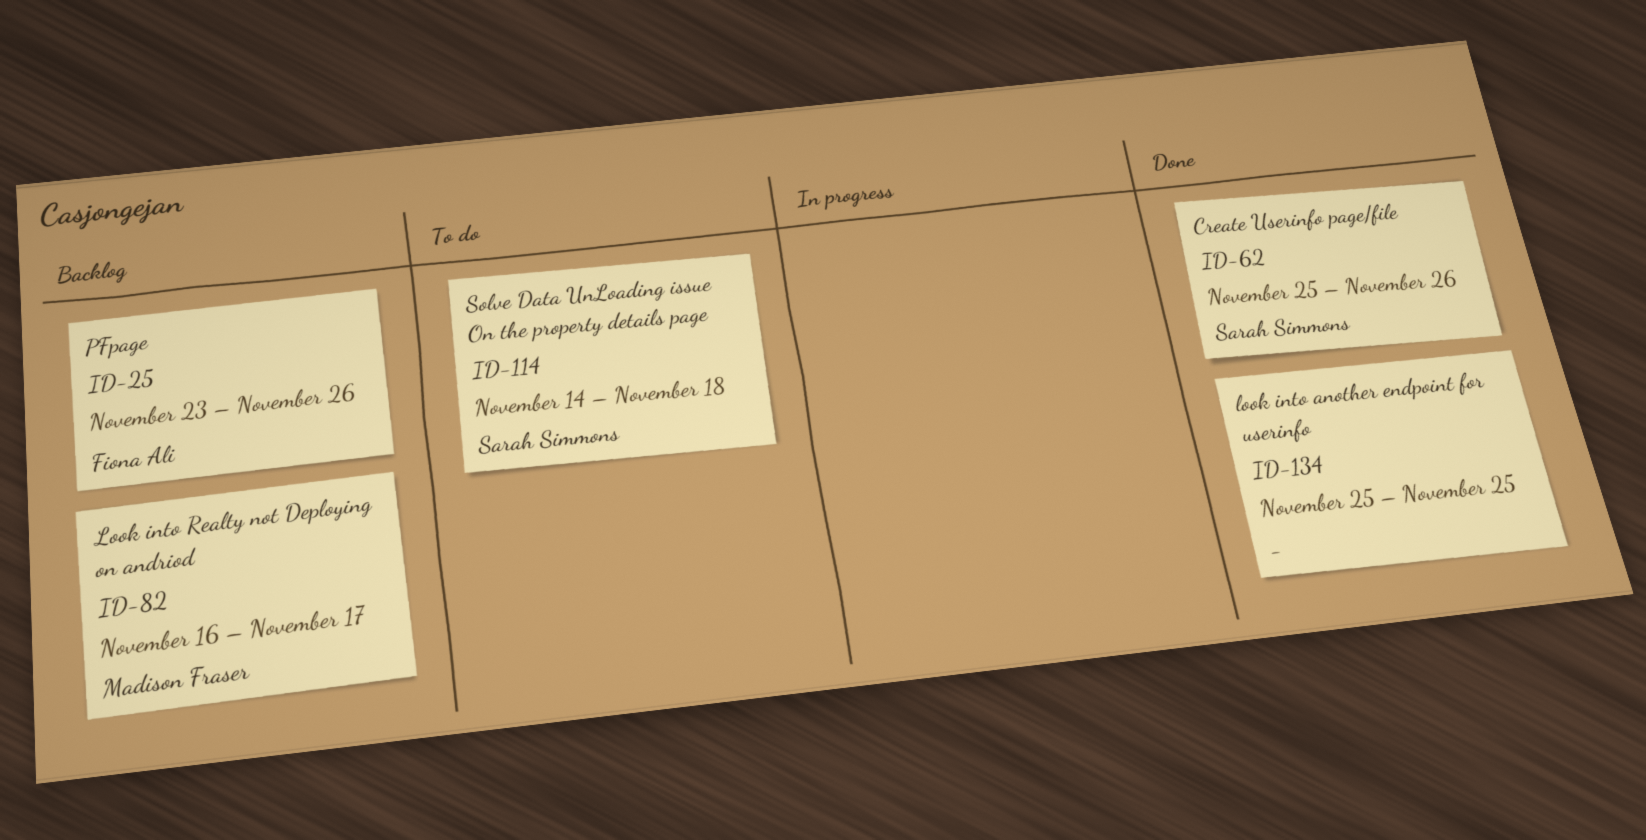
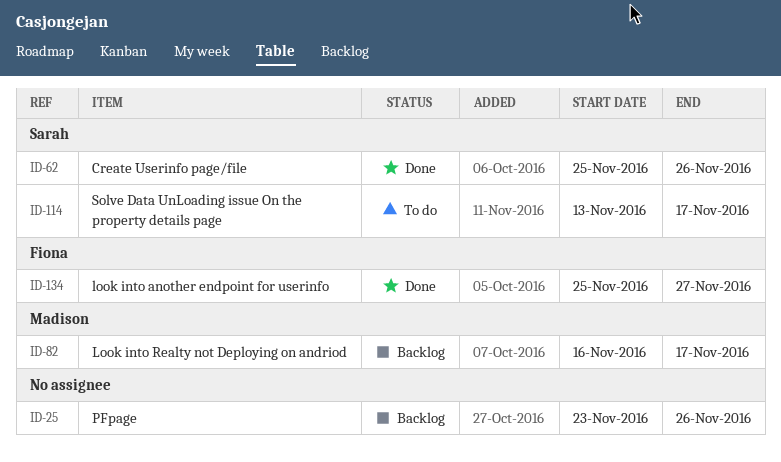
ID-25, owner: Fiona Ali -> none
ID-114, start: Nov 14 -> Nov 13
ID-114, due: Nov 18 -> Nov 17
ID-134, owner: none -> Fiona Ali
ID-134, due: Nov 25 -> Nov 27

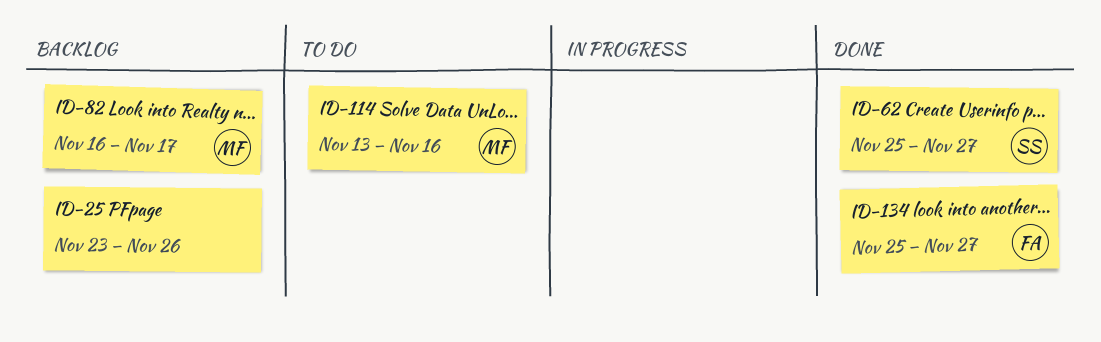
ID-62, due: Nov 26 -> Nov 27
ID-114, owner: Sarah -> Madison
ID-114, due: Nov 17 -> Nov 16

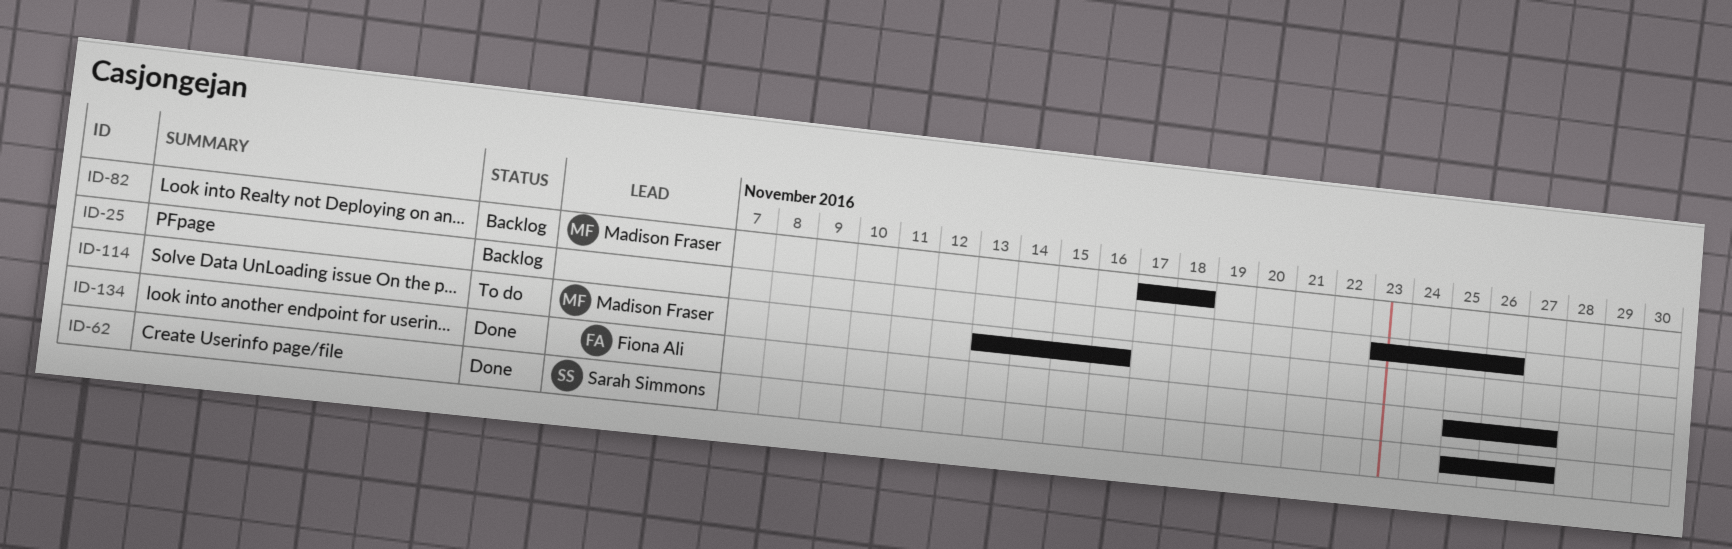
ID-82, start: Nov 16 -> Nov 17
ID-82, due: Nov 17 -> Nov 18

